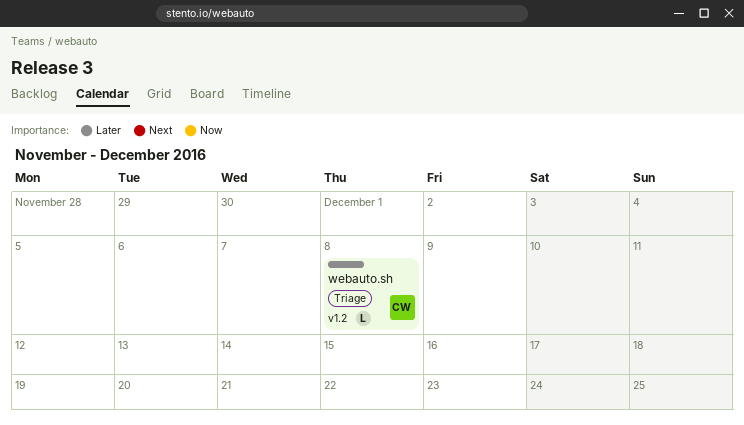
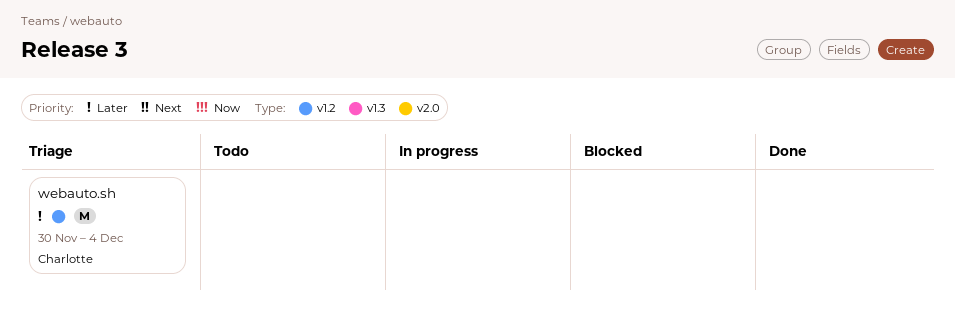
webauto.sh, estimate: L -> M
webauto.sh, due: Dec 8 -> Dec 4

